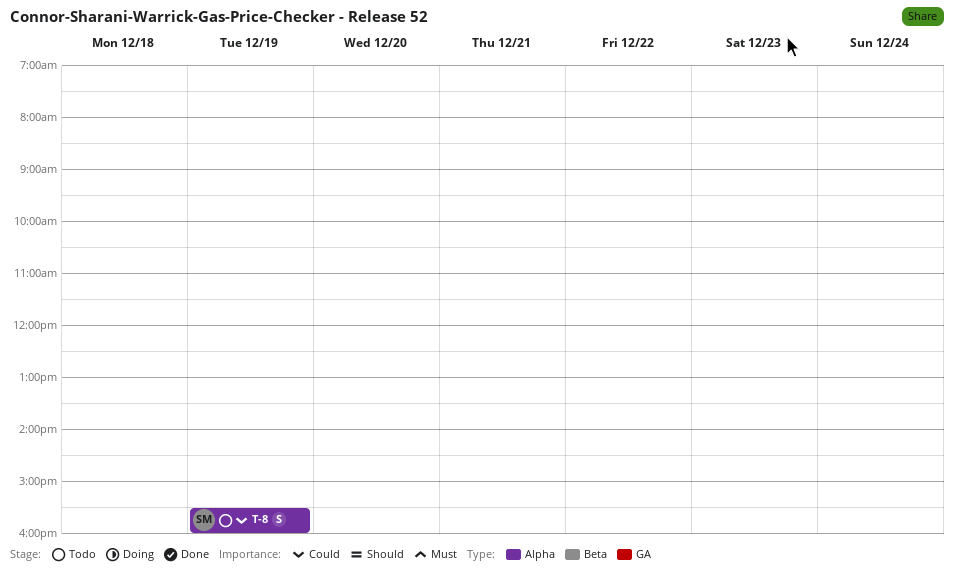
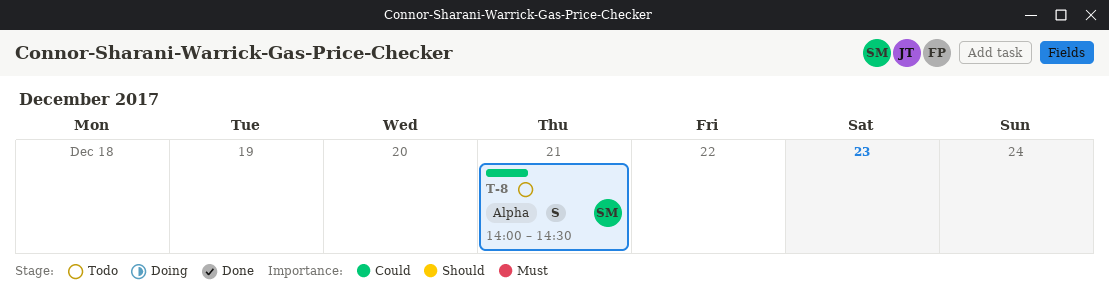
T-8, day: Dec 19 -> Dec 21
T-8, begins: 15:30 -> 14:00
T-8, ends: 16:00 -> 14:30

